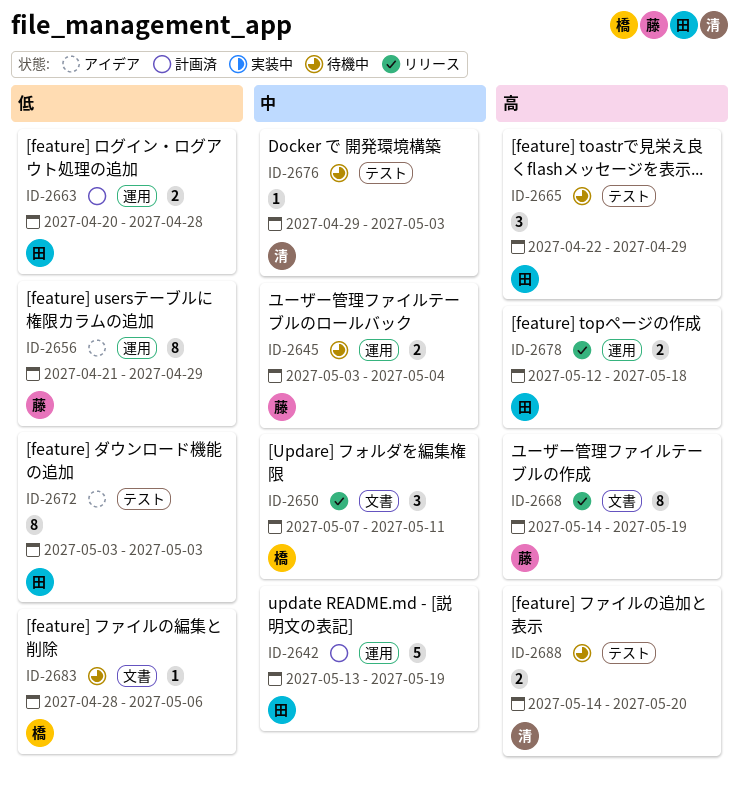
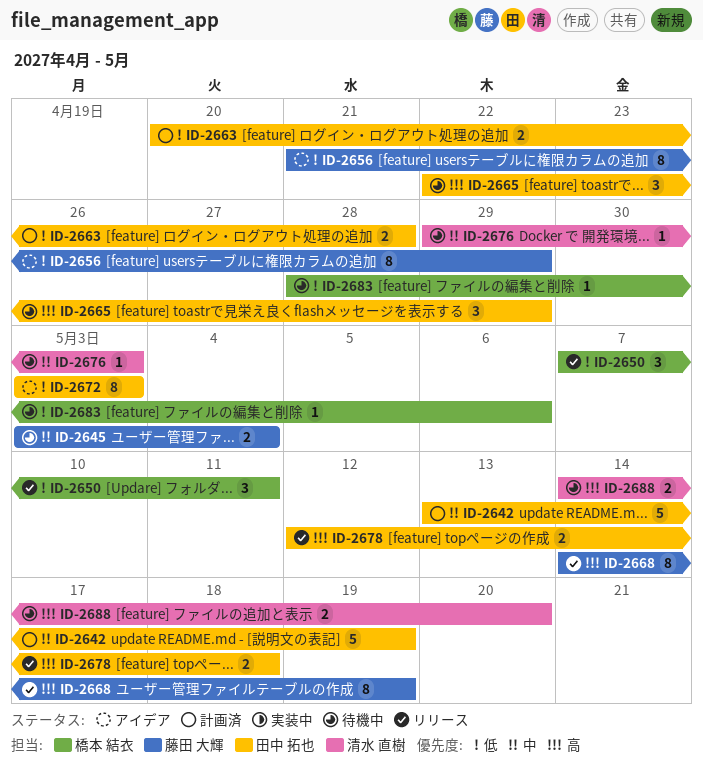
ID-2650, priority: 中 -> 低

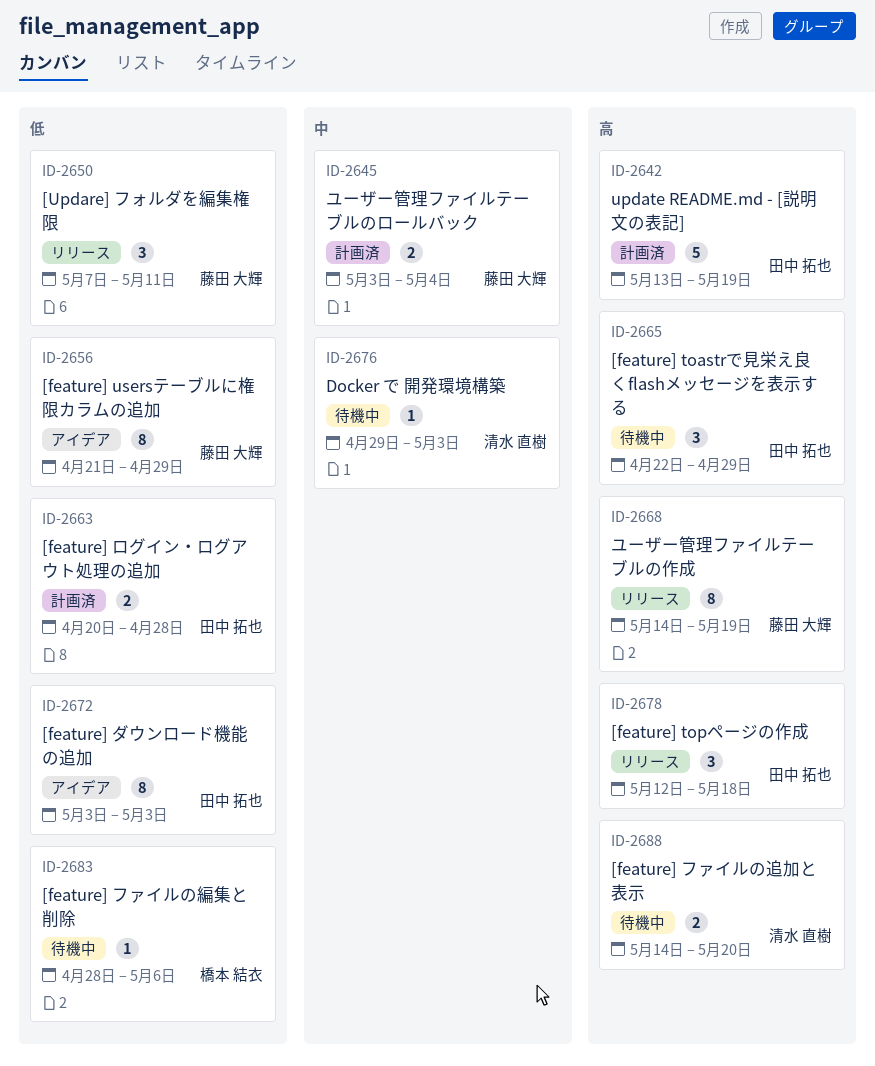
ID-2642, priority: 中 -> 高
ID-2645, status: 待機中 -> 計画済
ID-2650, owner: 橋本 結衣 -> 藤田 大輝
ID-2678, estimate: 2 -> 3

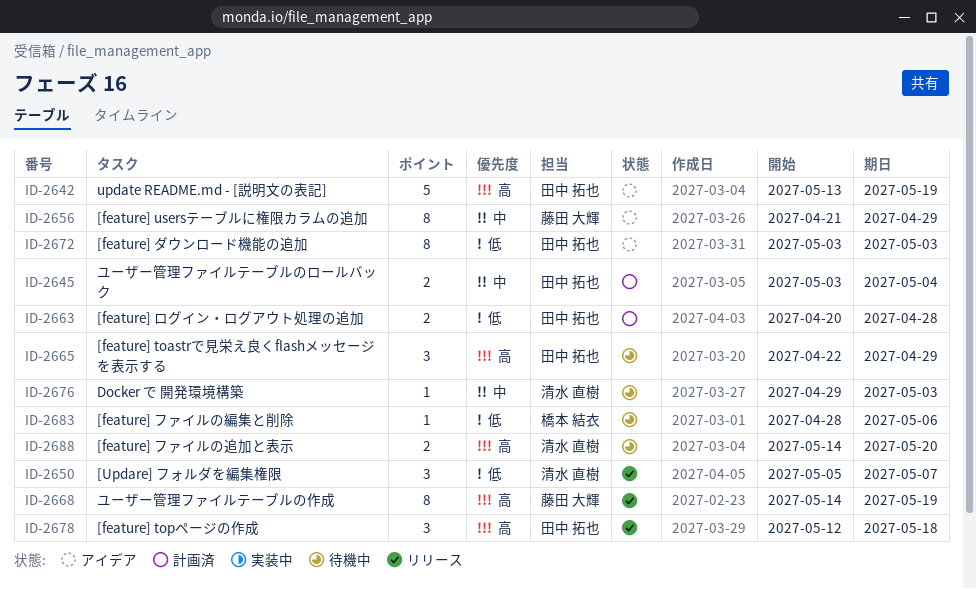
ID-2642, status: 計画済 -> アイデア
ID-2645, owner: 藤田 大輝 -> 田中 拓也
ID-2650, owner: 藤田 大輝 -> 清水 直樹
ID-2650, start: May 7 -> May 5
ID-2650, due: May 11 -> May 7
ID-2656, priority: 低 -> 中

